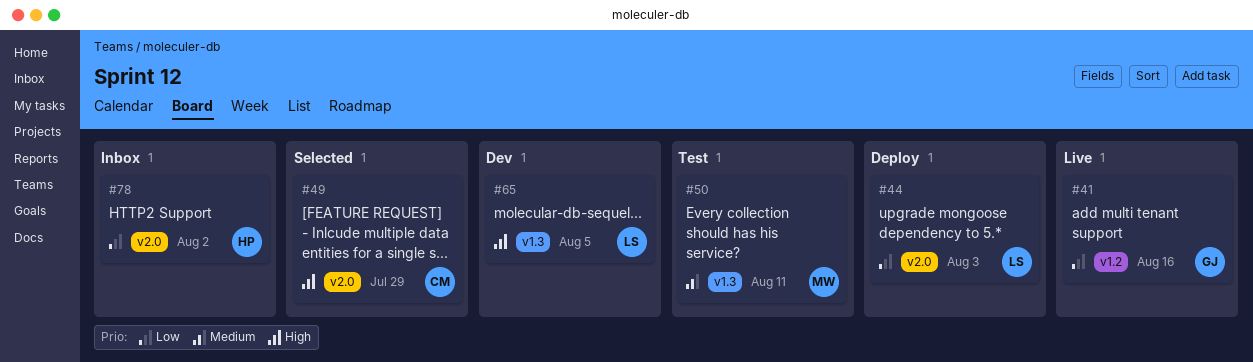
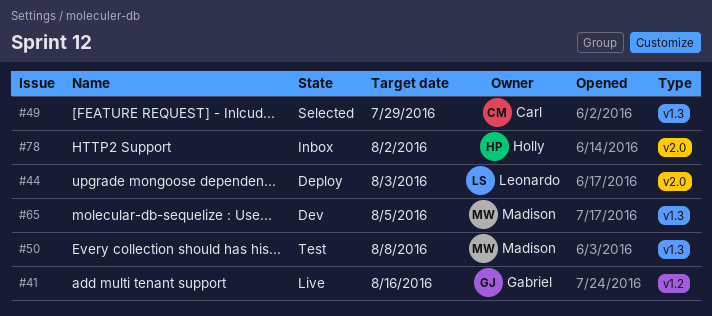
#49, label: v2.0 -> v1.3
#50, due: Aug 11 -> Aug 8
#65, owner: Leonardo -> Madison

